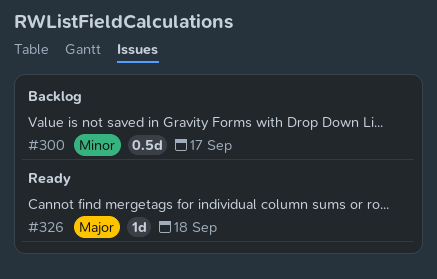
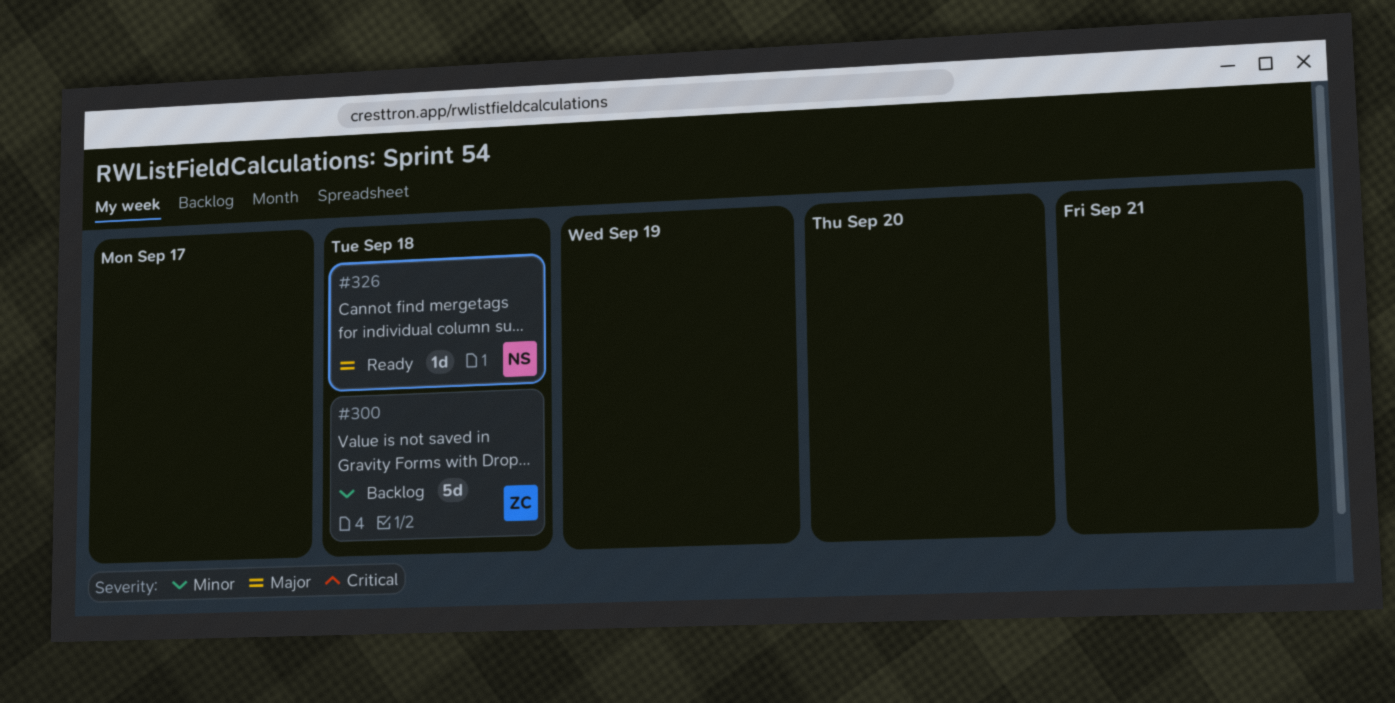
#300, estimate: 0.5d -> 5d
#300, due: Sep 17 -> Sep 18

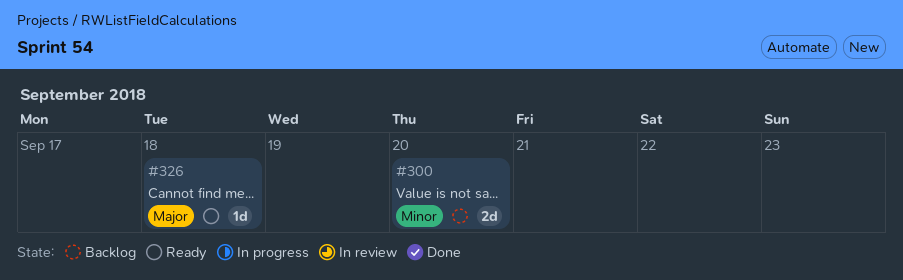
#300, estimate: 5d -> 2d
#300, due: Sep 18 -> Sep 20

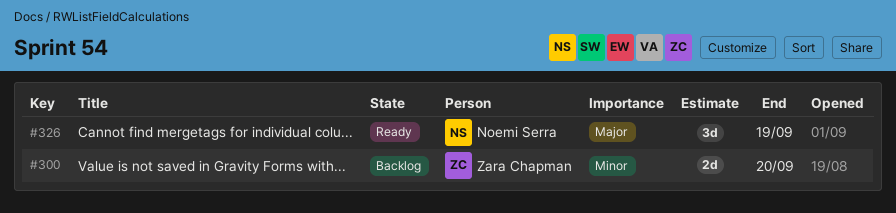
#326, estimate: 1d -> 3d
#326, due: Sep 18 -> Sep 19

